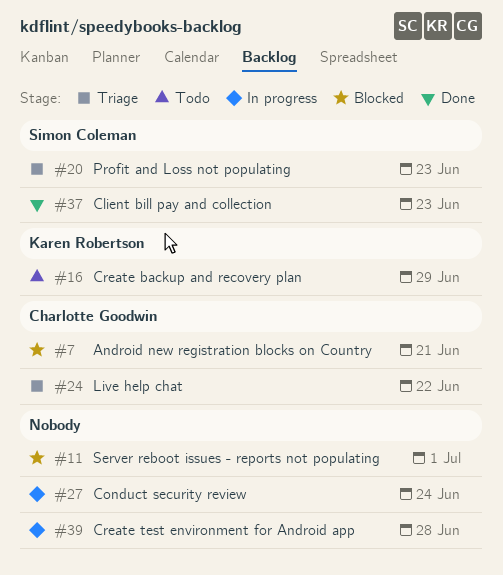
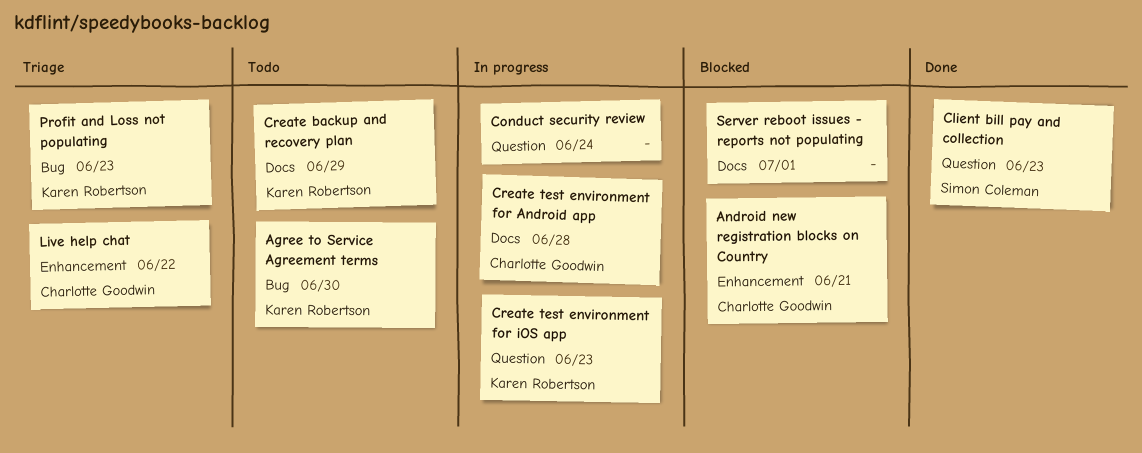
Agree to Service Agreement terms: none -> present
Create test environment for Android app, owner: none -> Charlotte Goodwin
Create test environment for iOS app: none -> present
Profit and Loss not populating, owner: Simon Coleman -> Karen Robertson

